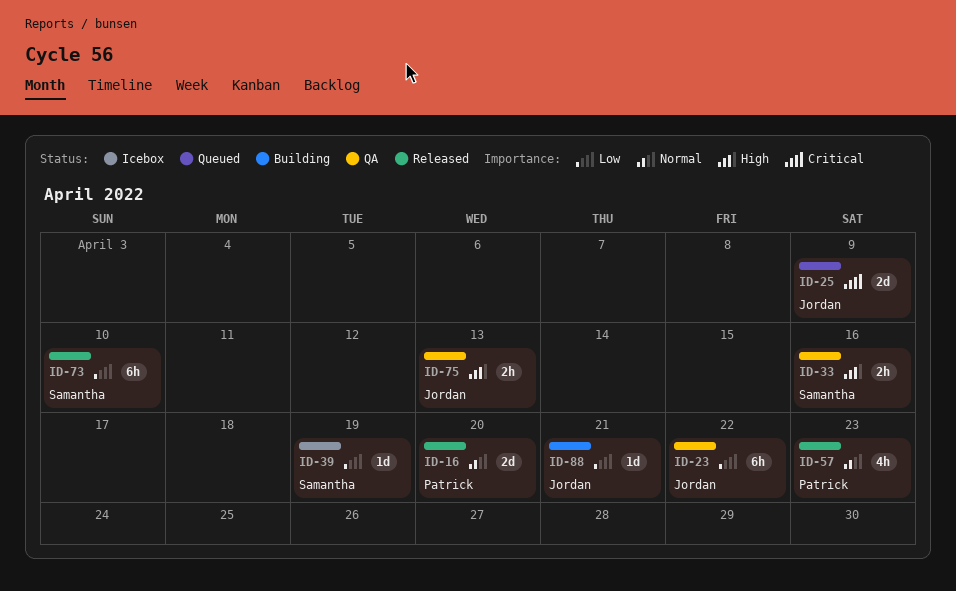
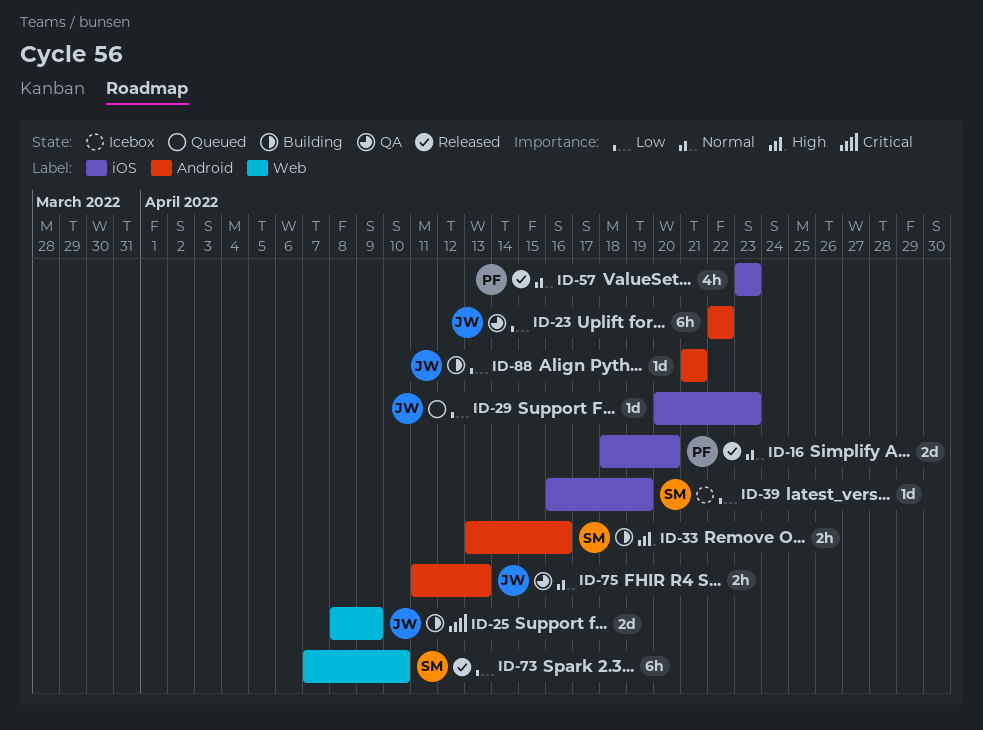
ID-25, status: Queued -> Building
ID-29: none -> present
ID-33, status: QA -> Building
ID-75, priority: High -> Normal

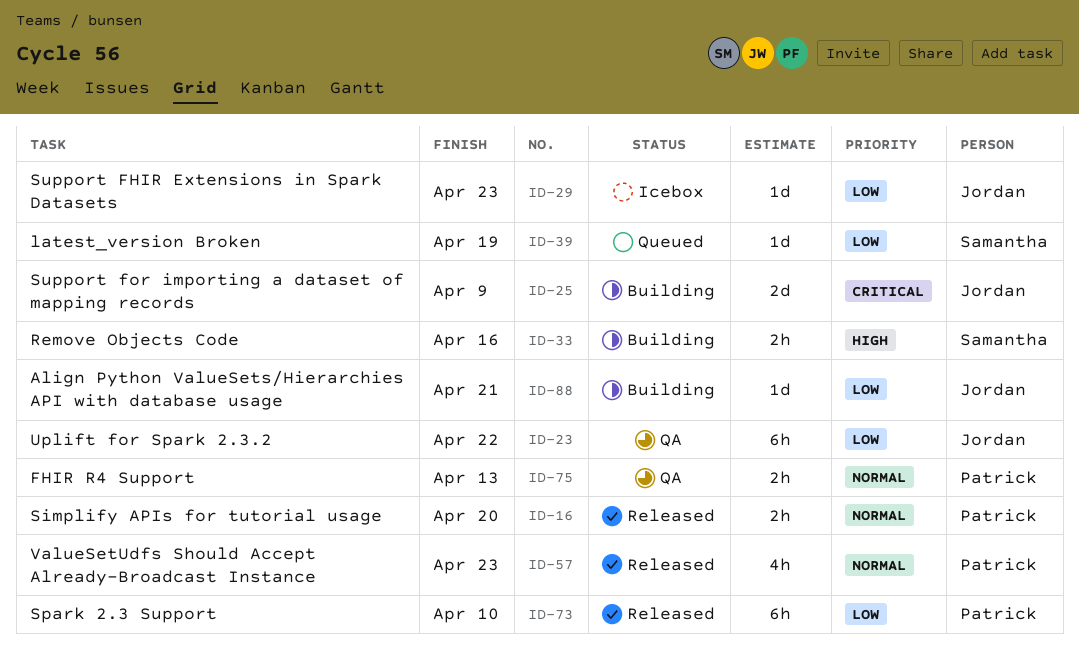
ID-16, estimate: 2d -> 2h
ID-29, status: Queued -> Icebox
ID-39, status: Icebox -> Queued
ID-73, owner: Samantha -> Patrick
ID-75, owner: Jordan -> Patrick

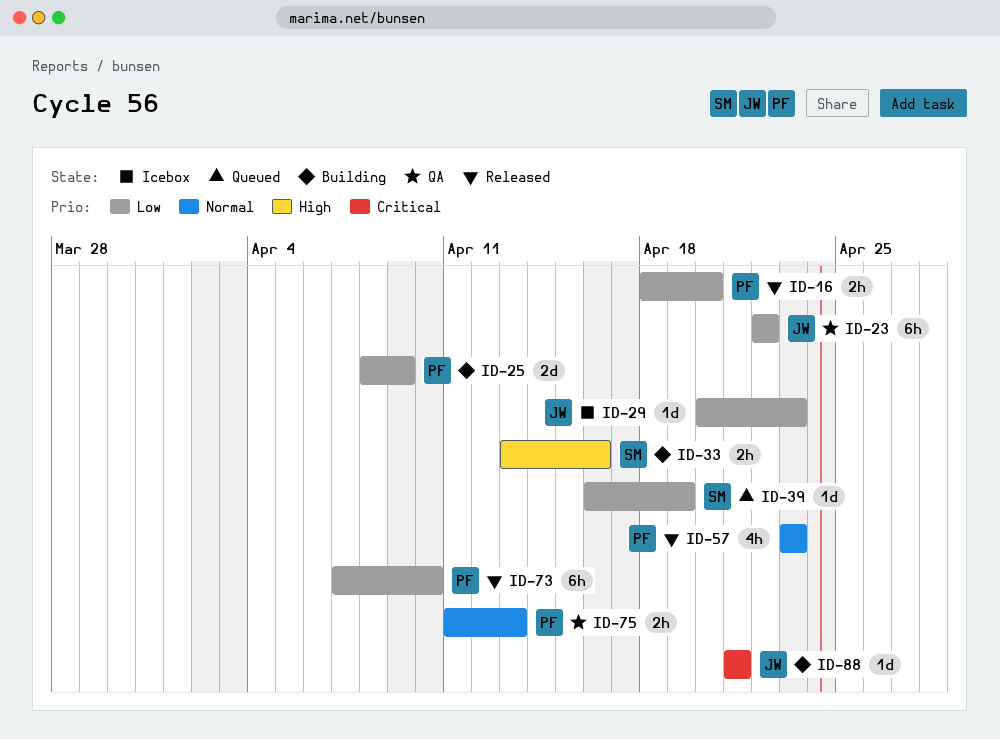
ID-16, priority: Normal -> Low
ID-25, owner: Jordan -> Patrick
ID-25, priority: Critical -> Low
ID-88, priority: Low -> Critical

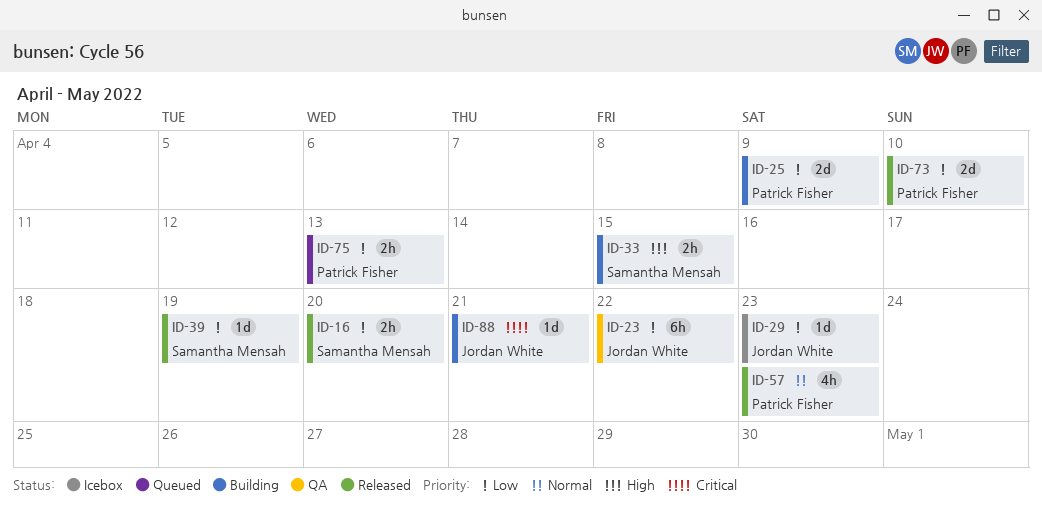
ID-16, owner: Patrick Fisher -> Samantha Mensah
ID-33, due: Apr 16 -> Apr 15
ID-39, status: Queued -> Released
ID-73, estimate: 6h -> 2d
ID-75, status: QA -> Queued
ID-75, priority: Normal -> Low

